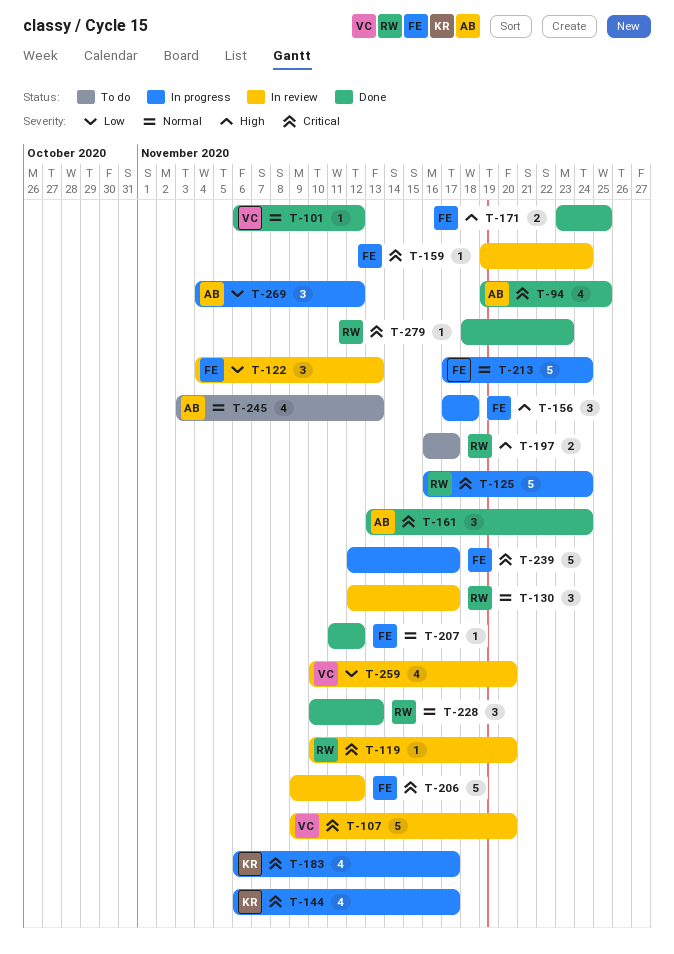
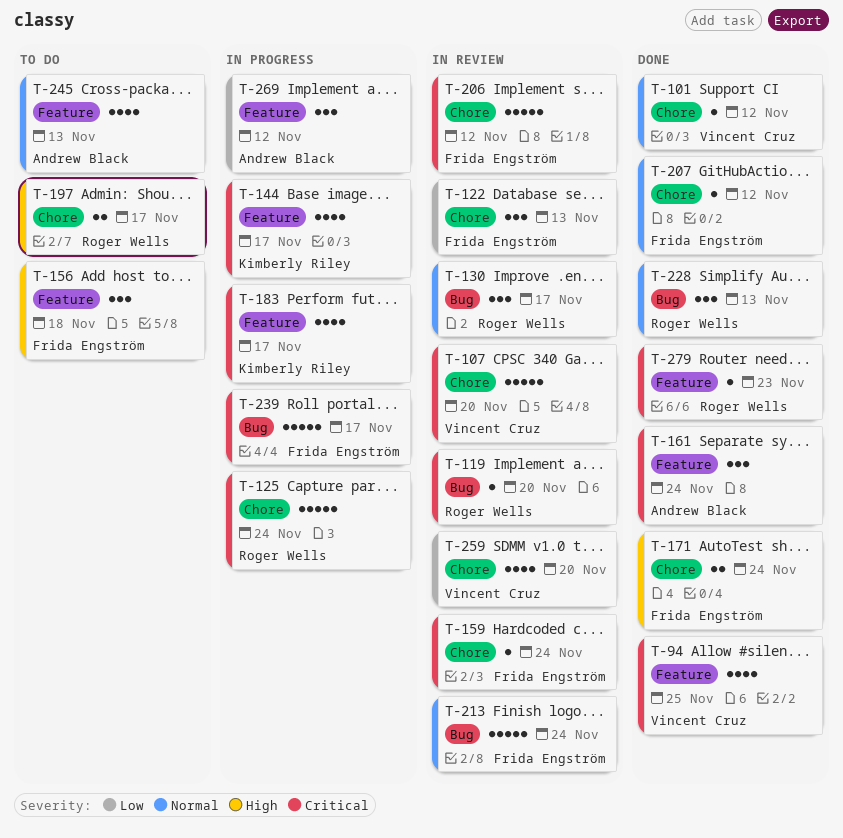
T-94, owner: Andrew Black -> Vincent Cruz
T-156, status: In progress -> To do
T-171, due: Nov 25 -> Nov 24
T-213, status: In progress -> In review

